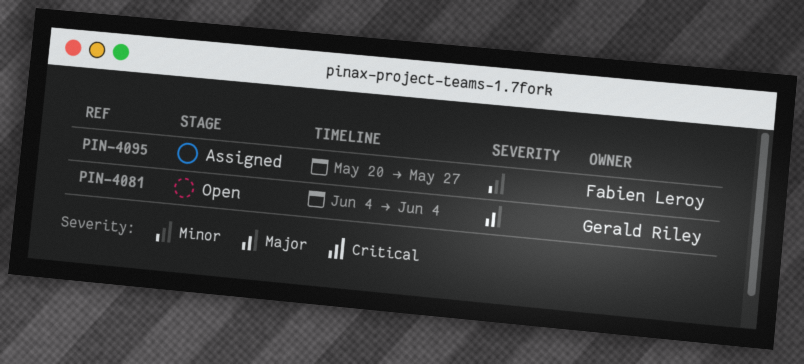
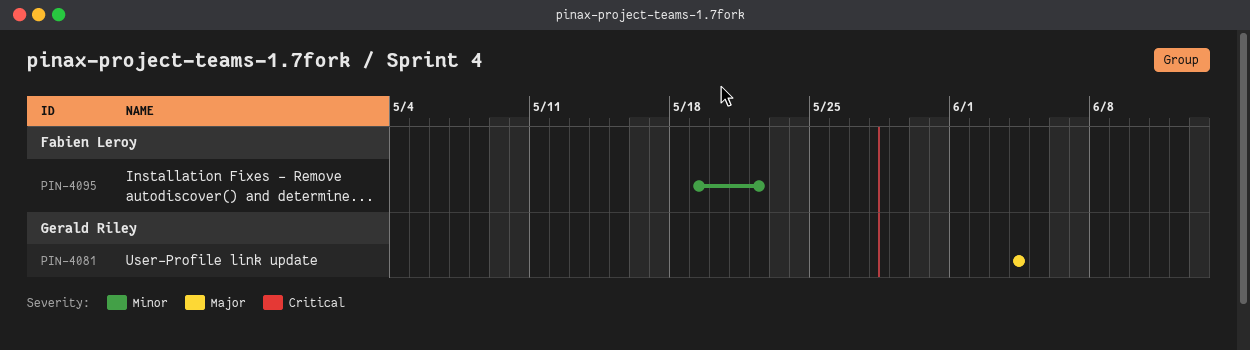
PIN-4095, start: May 20 -> May 19
PIN-4095, due: May 27 -> May 22

